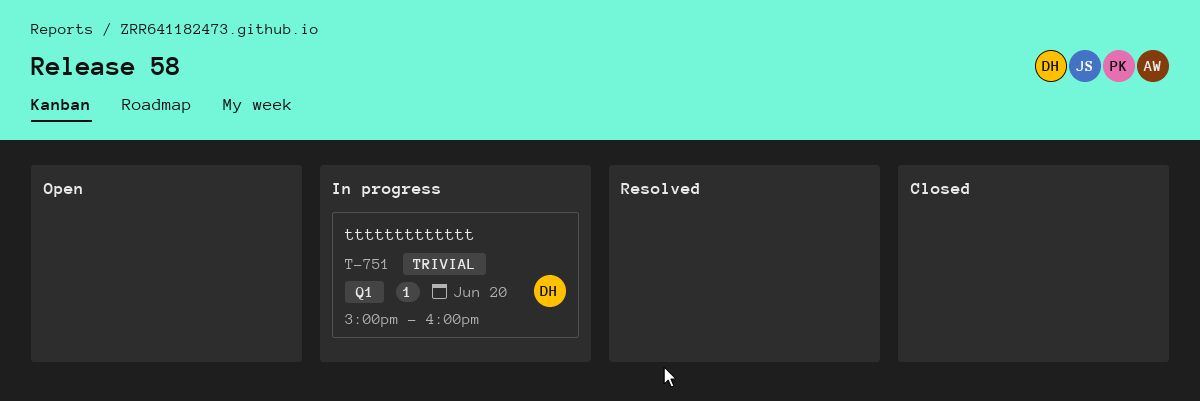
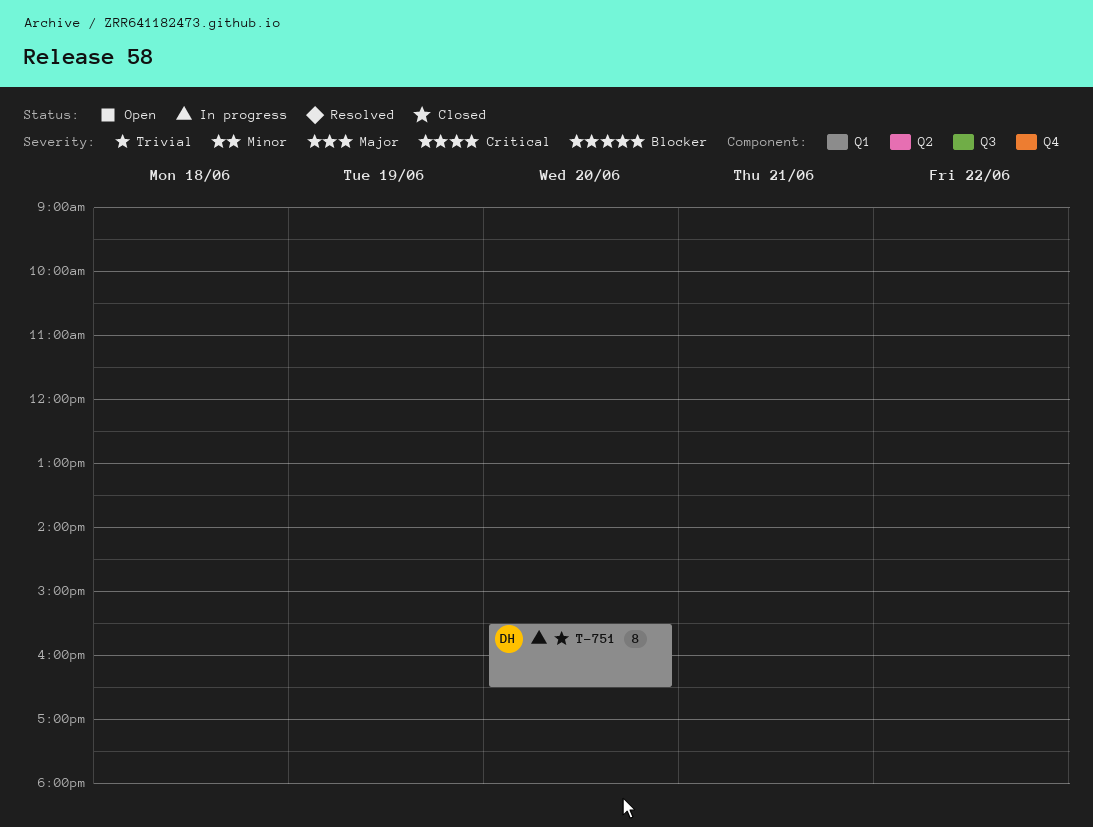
T-751, estimate: 1 -> 8
T-751, begins: 15:00 -> 15:30
T-751, ends: 16:00 -> 16:30

